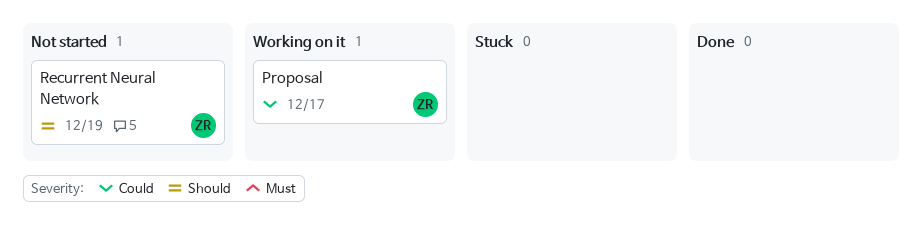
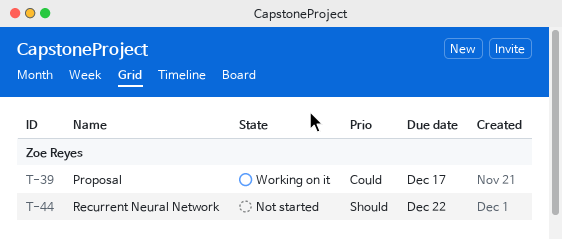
Recurrent Neural Network, due: Dec 19 -> Dec 22

